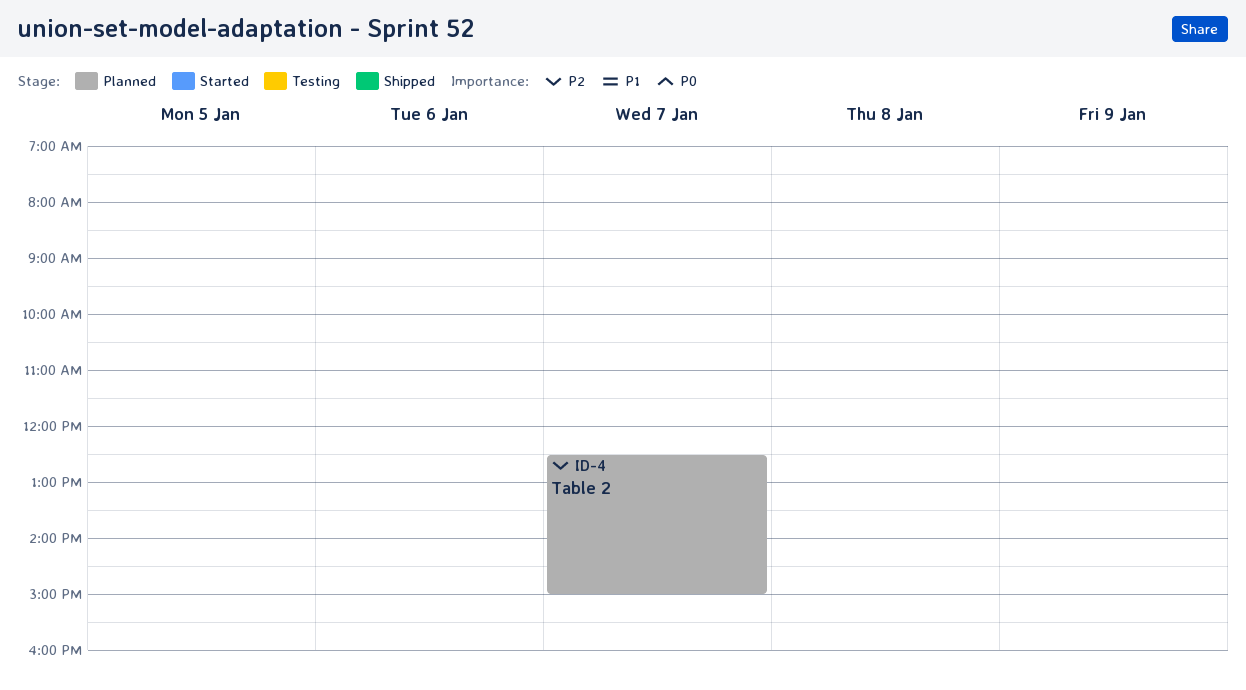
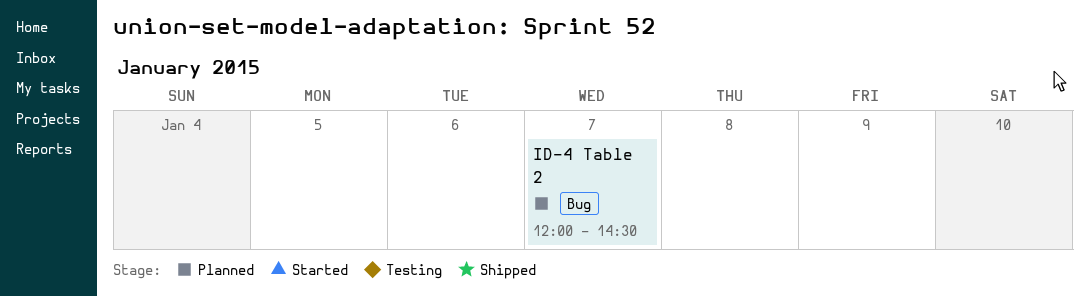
ID-4, begins: 12:30 -> 12:00
ID-4, ends: 15:00 -> 14:30

